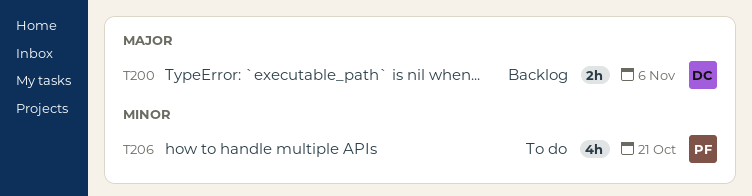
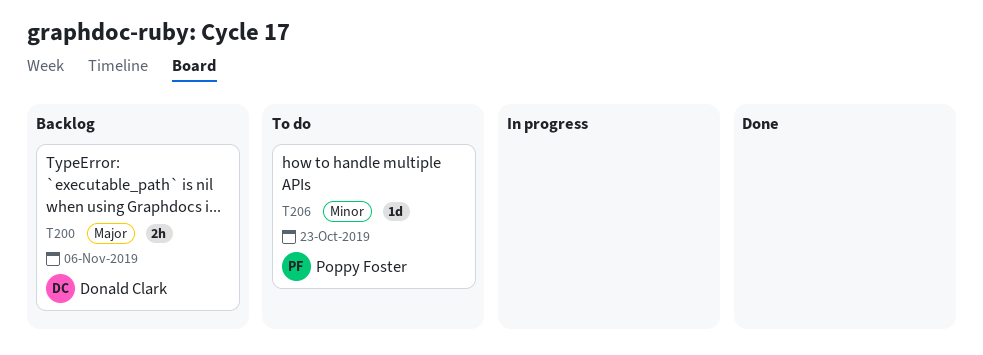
T206, estimate: 4h -> 1d
T206, due: Oct 21 -> Oct 23

